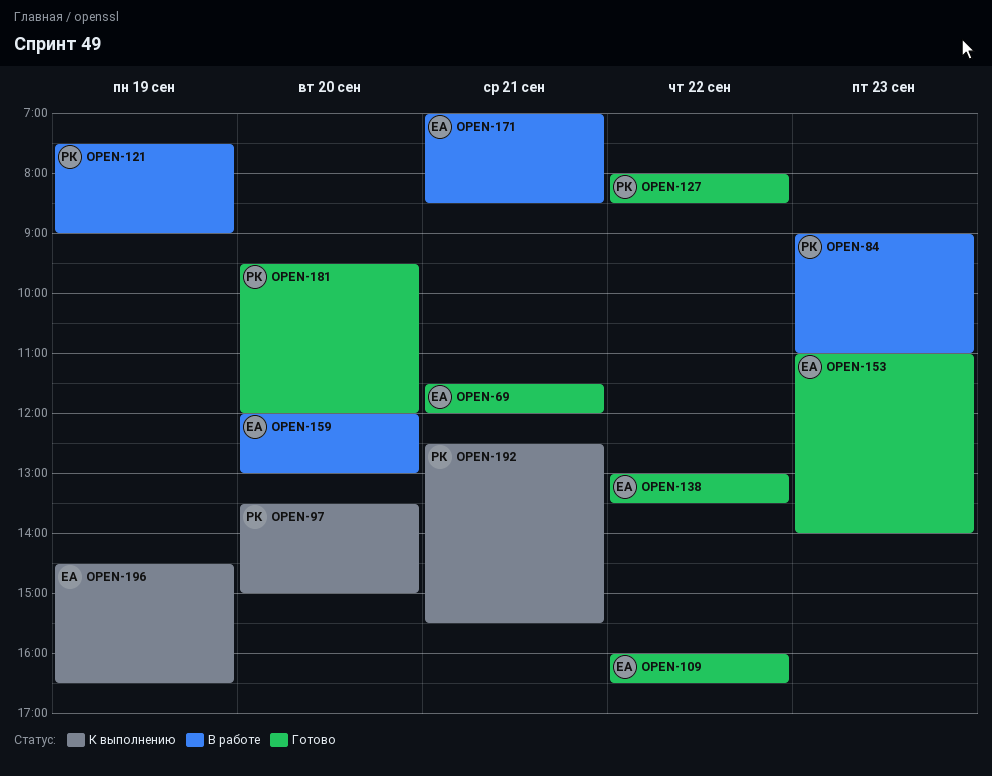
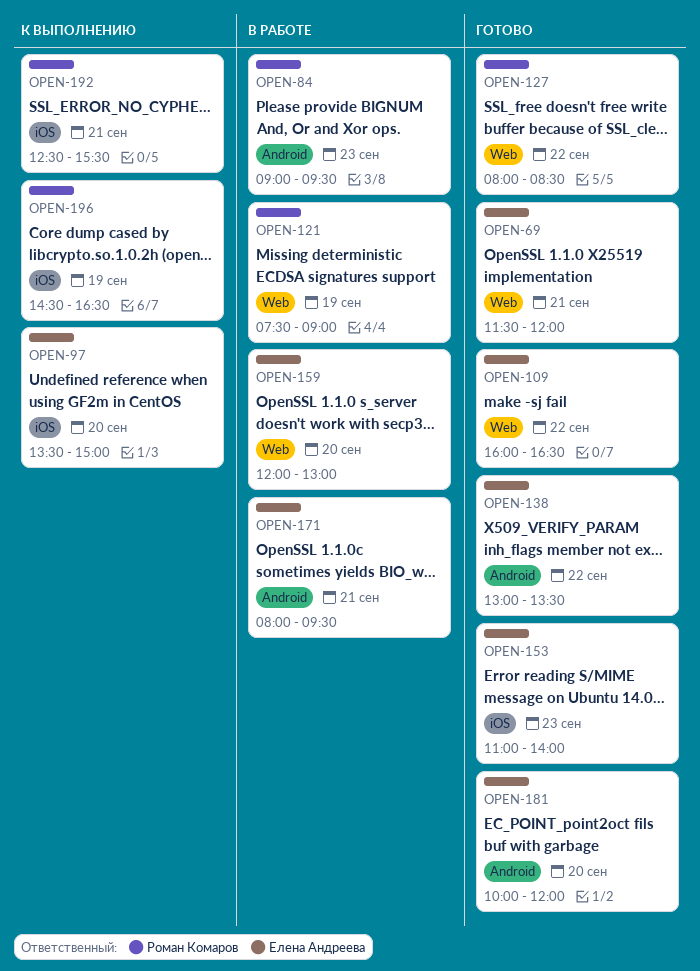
OPEN-84, ends: 11:00 -> 09:30
OPEN-97, owner: Роман Комаров -> Елена Андреева
OPEN-171, begins: 07:00 -> 08:00
OPEN-171, ends: 08:30 -> 09:30
OPEN-181, owner: Роман Комаров -> Елена Андреева
OPEN-181, begins: 09:30 -> 10:00
OPEN-196, owner: Елена Андреева -> Роман Комаров

